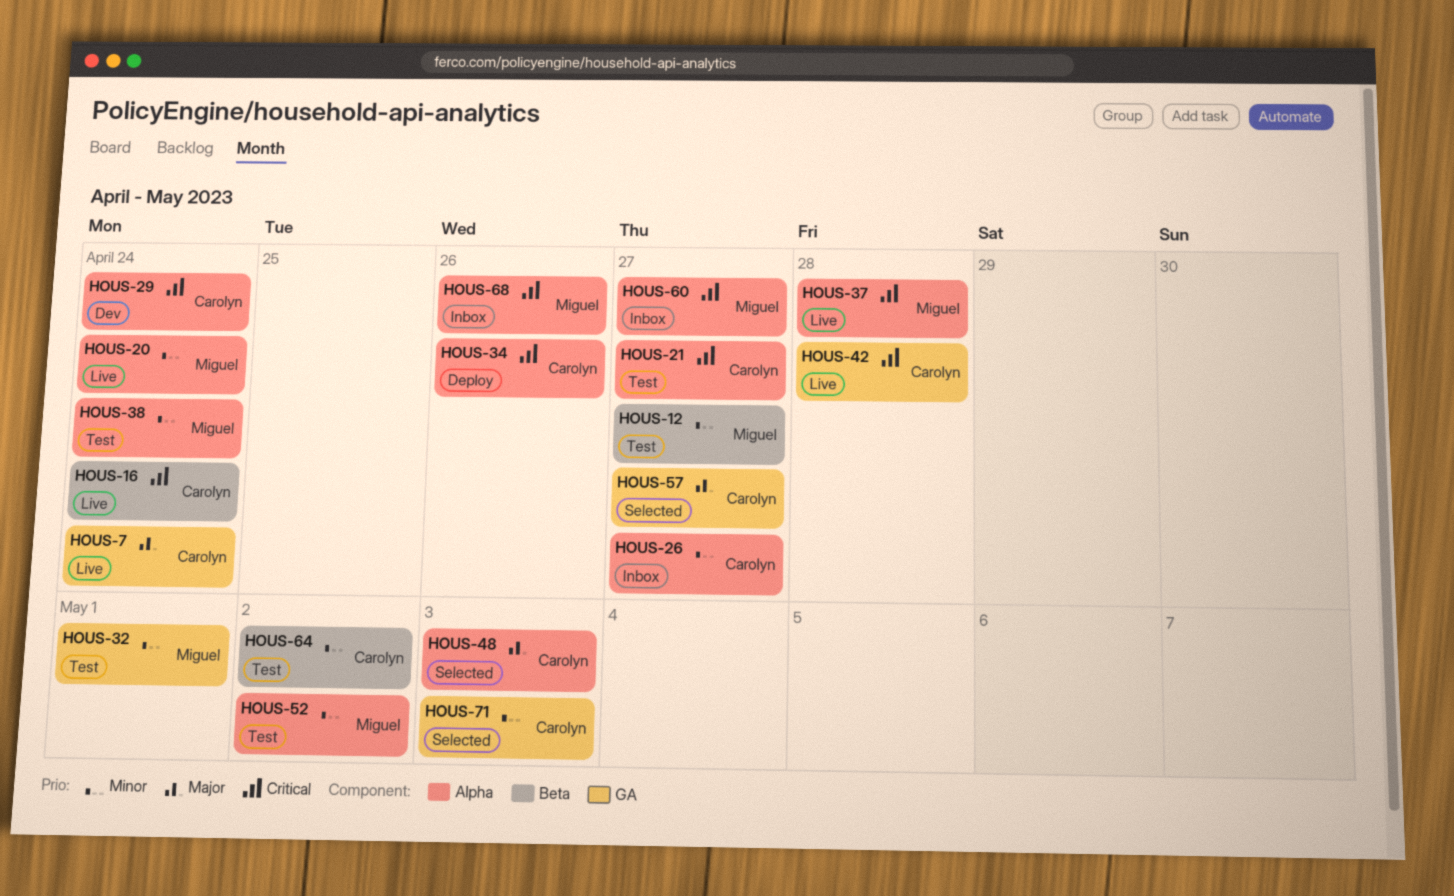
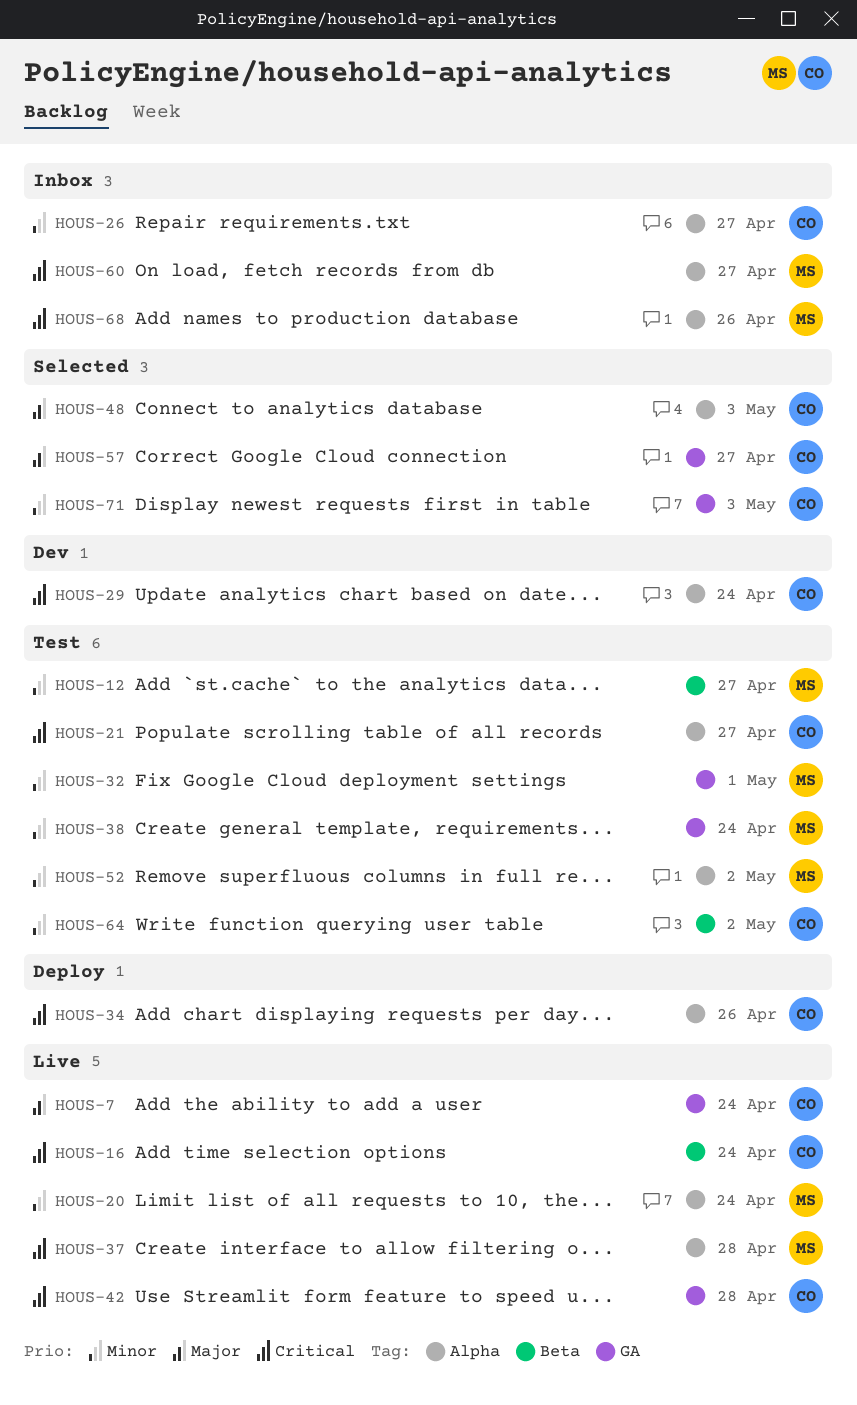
HOUS-38, label: Alpha -> GA

